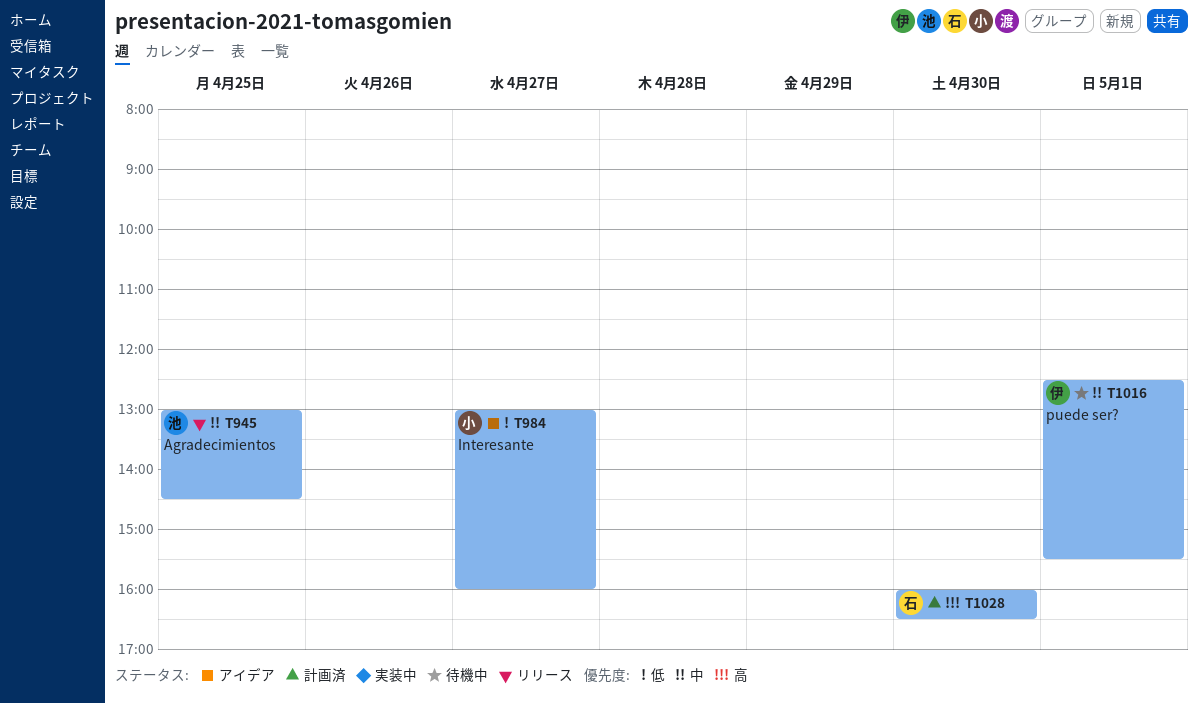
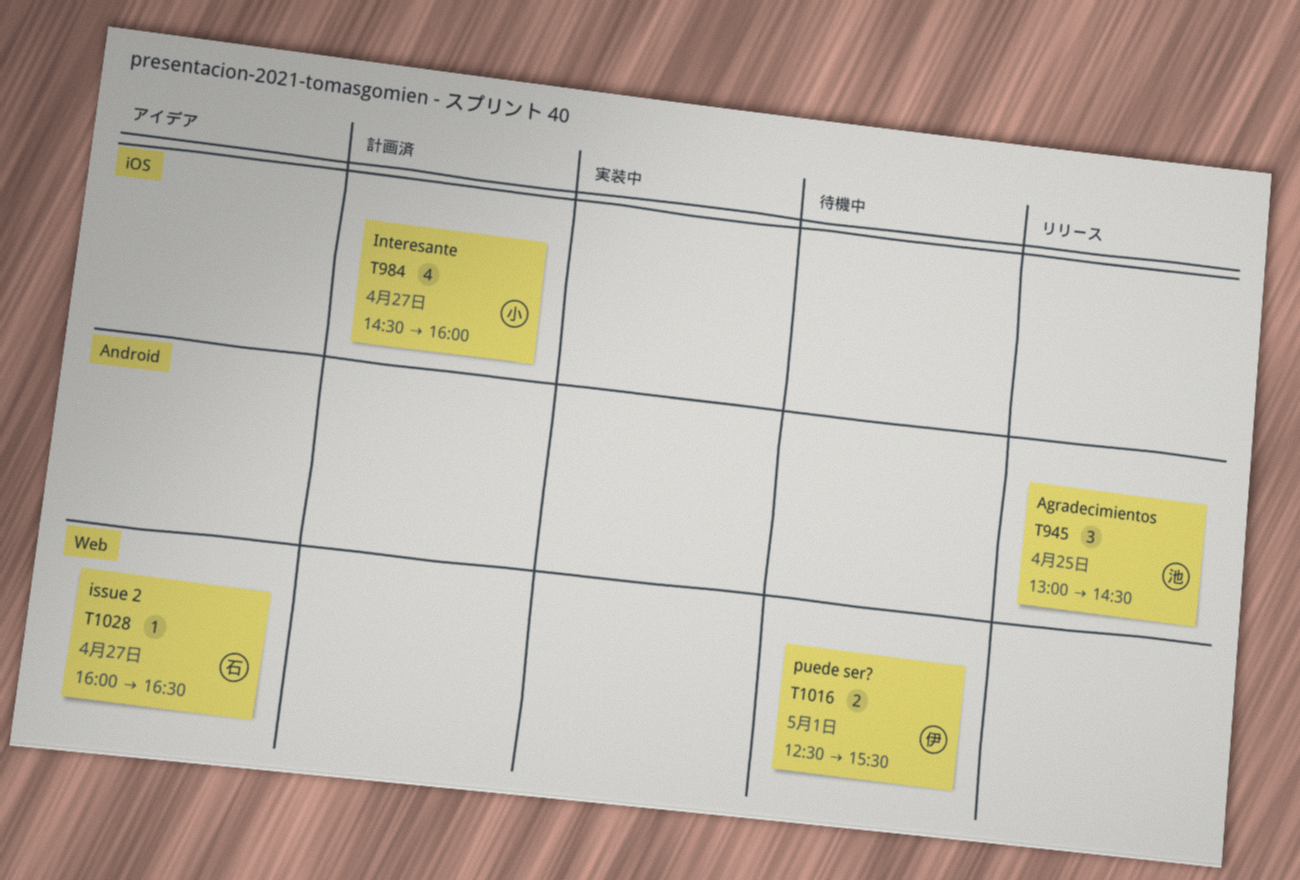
T984, status: アイデア -> 計画済
T984, begins: 13:00 -> 14:30
T1028, status: 計画済 -> アイデア
T1028, day: Apr 30 -> Apr 27

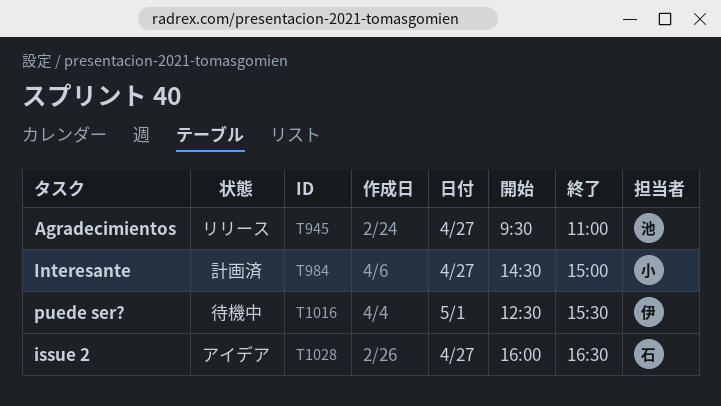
T945, day: Apr 25 -> Apr 27
T945, begins: 13:00 -> 09:30
T945, ends: 14:30 -> 11:00
T984, ends: 16:00 -> 15:00

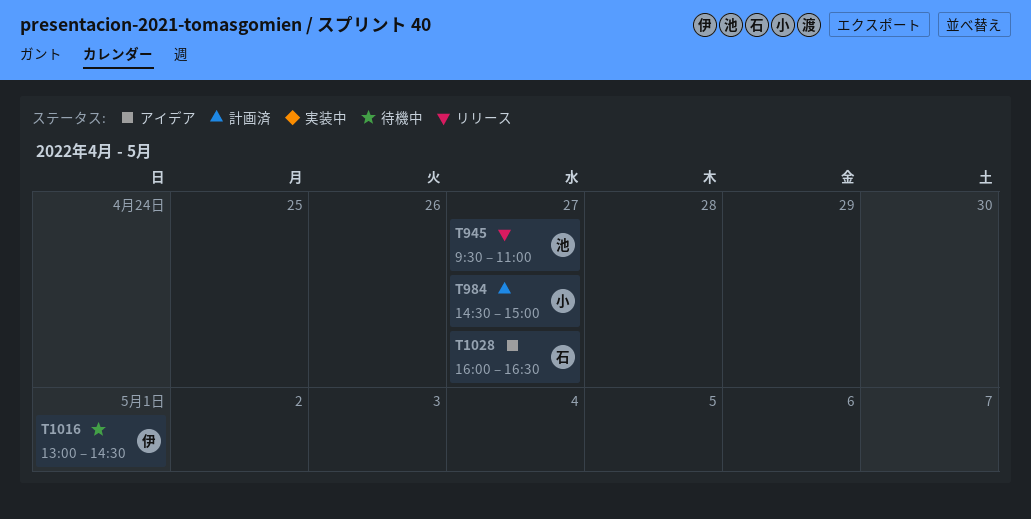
T1016, begins: 12:30 -> 13:00
T1016, ends: 15:30 -> 14:30

